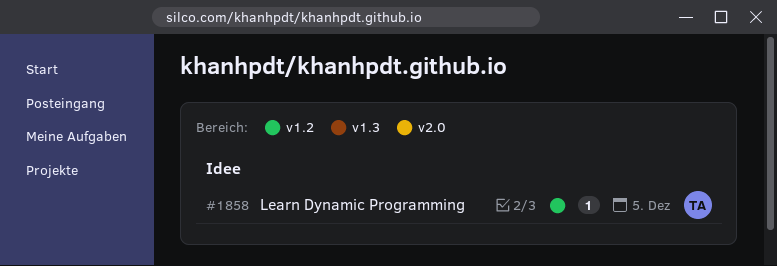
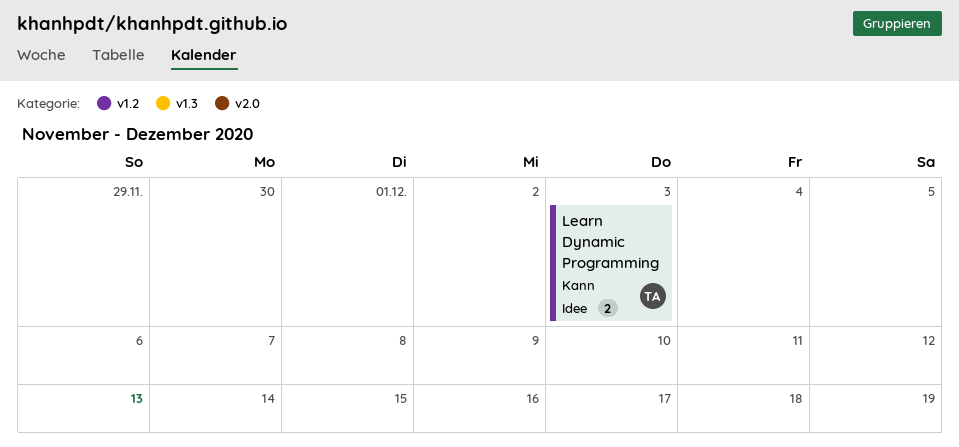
Learn Dynamic Programming, estimate: 1 -> 2
Learn Dynamic Programming, due: Dec 5 -> Dec 3

